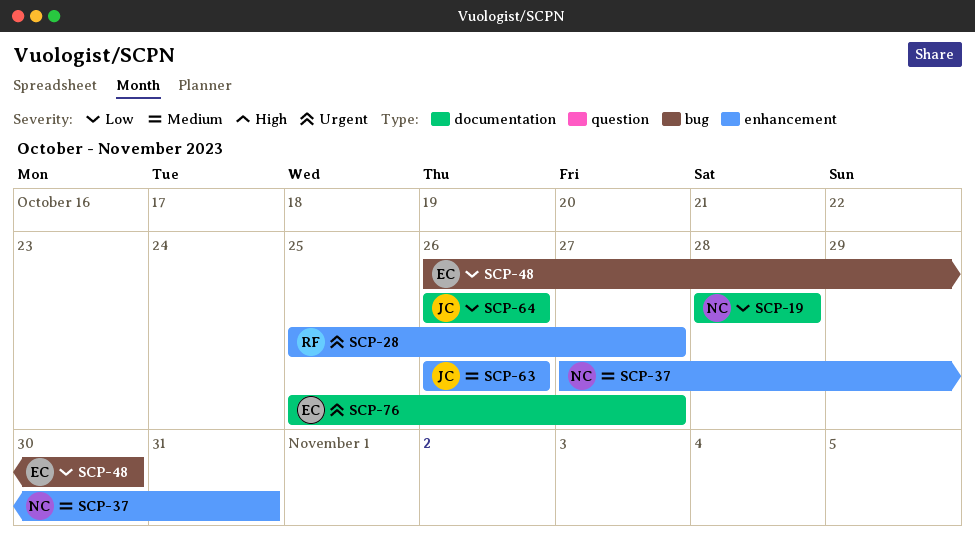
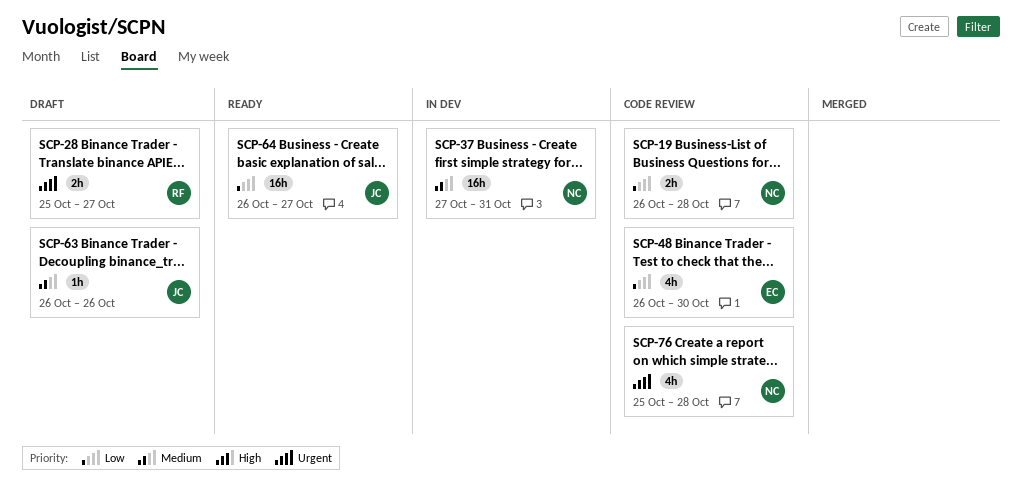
SCP-19, start: Oct 28 -> Oct 26
SCP-64, due: Oct 26 -> Oct 27
SCP-76, owner: EC -> NC
SCP-76, due: Oct 27 -> Oct 28

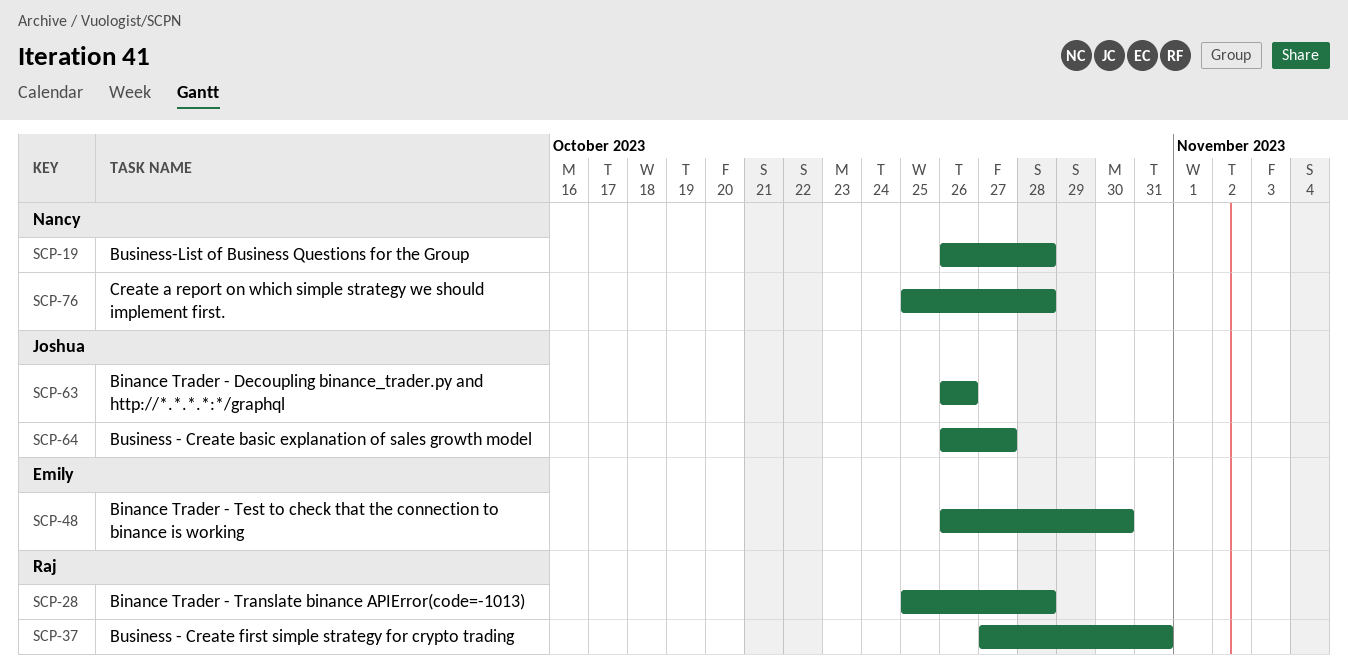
SCP-28, due: Oct 27 -> Oct 28
SCP-37, owner: Nancy -> Raj

